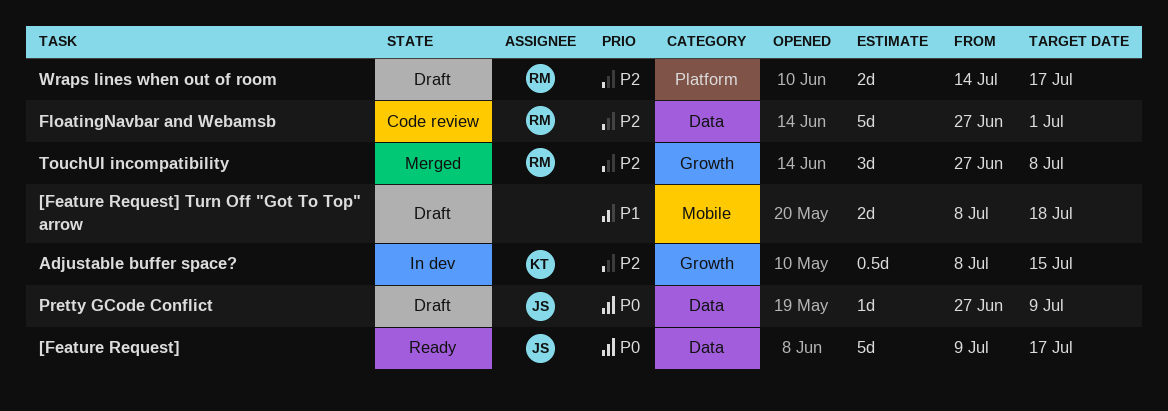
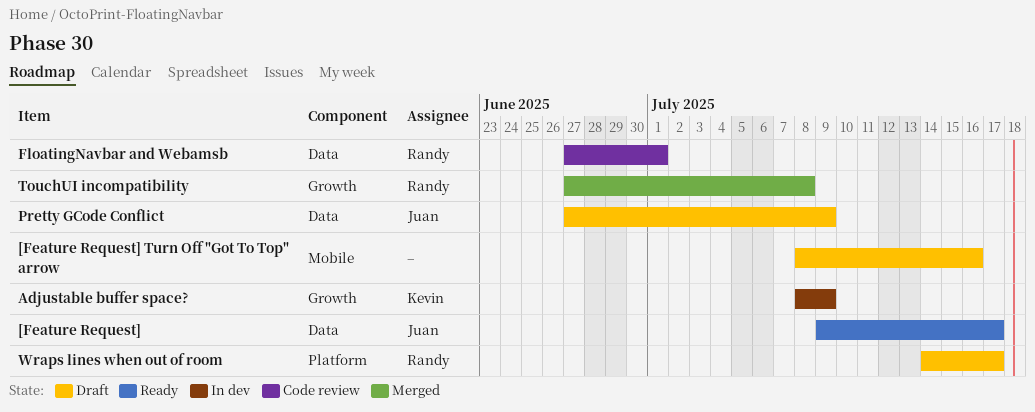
[Feature Request] Turn Off "Got To Top" arrow, due: Jul 18 -> Jul 16
Adjustable buffer space?, due: Jul 15 -> Jul 9

